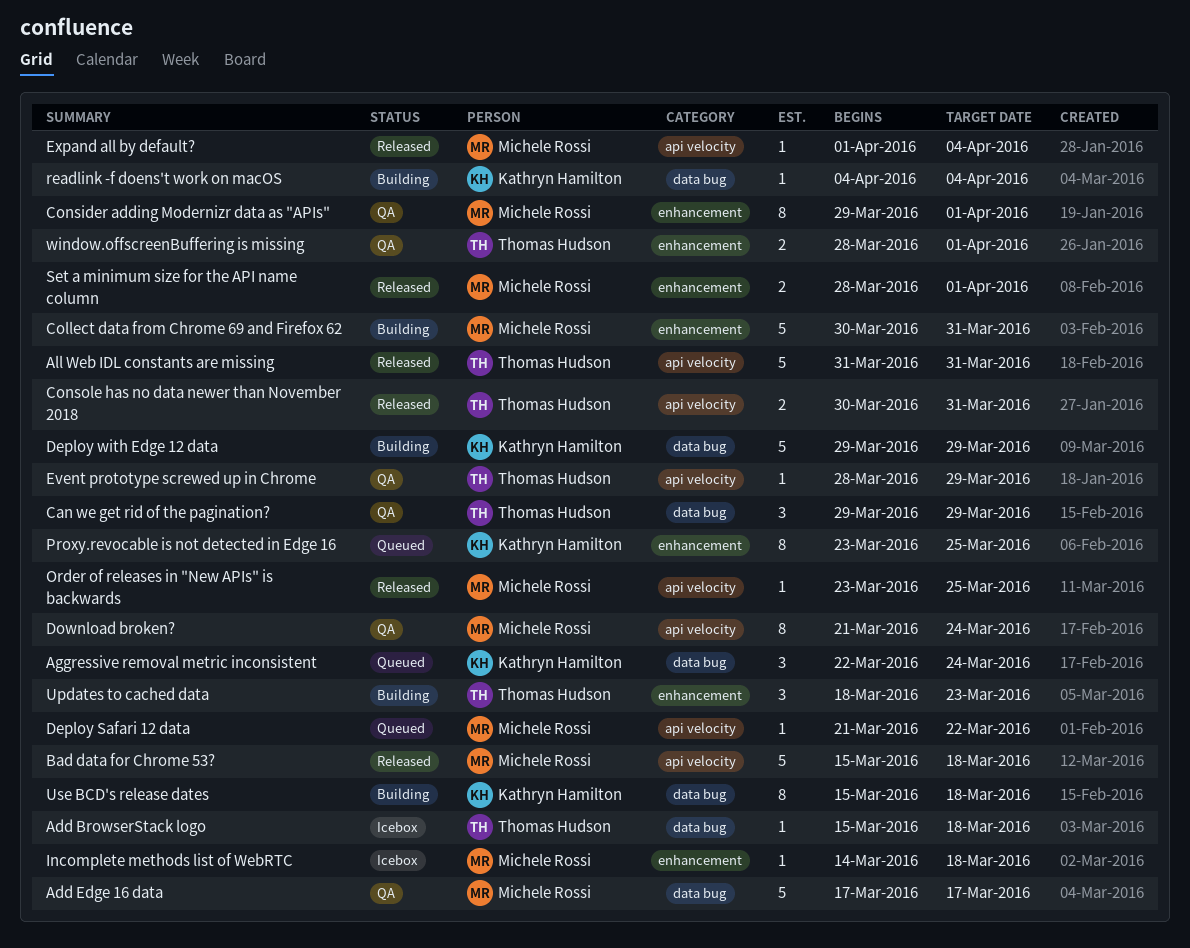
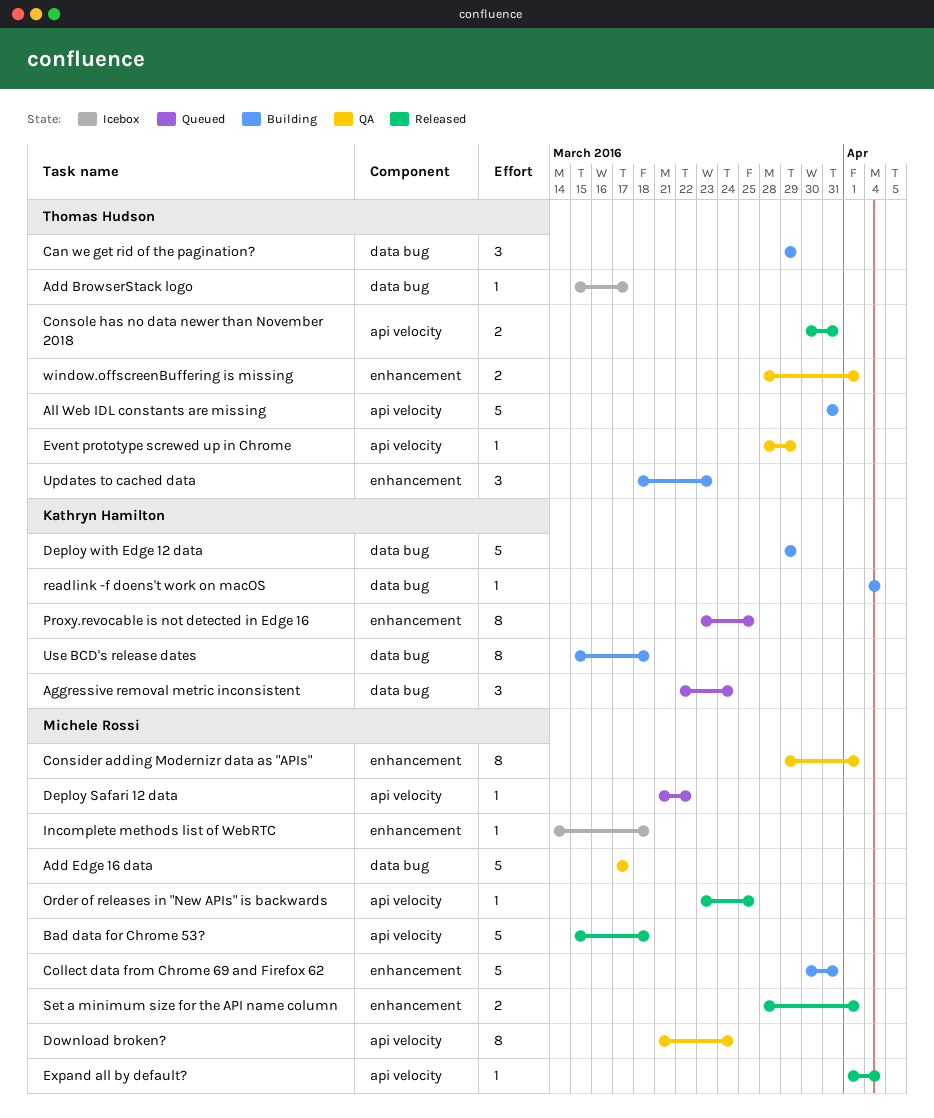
Add BrowserStack logo, due: Mar 18 -> Mar 17
All Web IDL constants are missing, status: Released -> Building
Can we get rid of the pagination?, status: QA -> Building

